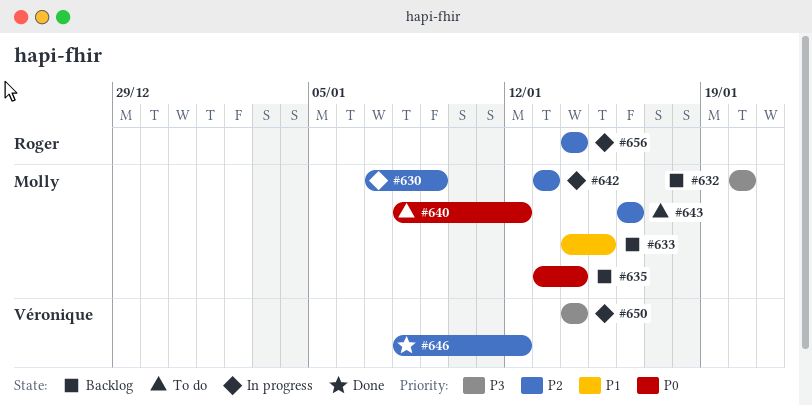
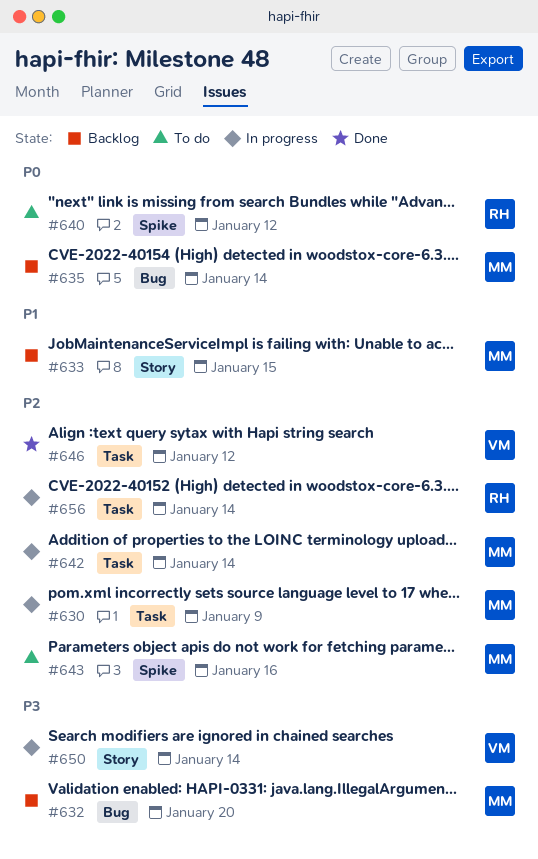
#640, owner: Molly -> Roger
#642, due: Jan 13 -> Jan 14

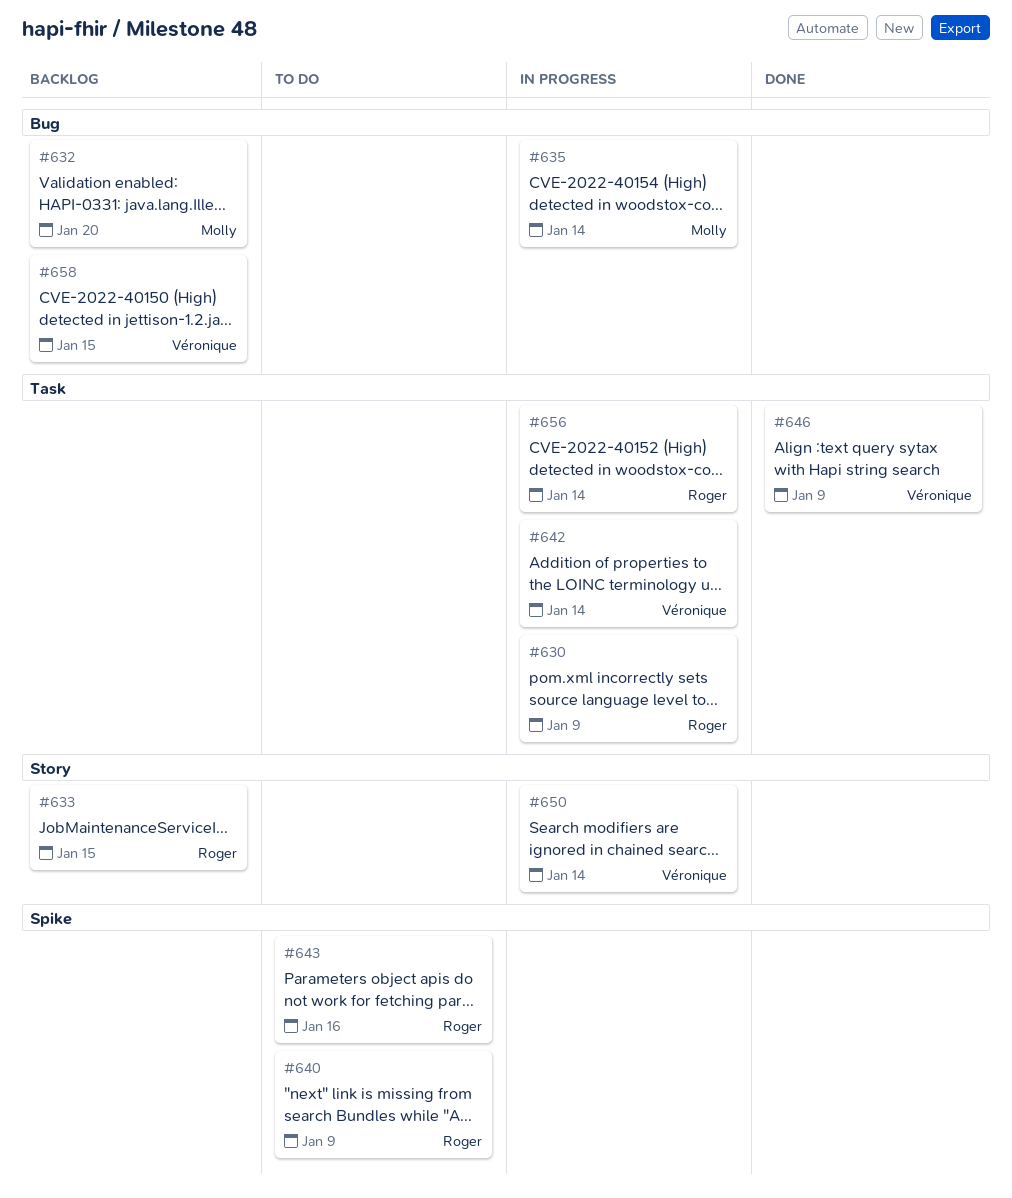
#630, owner: Molly -> Roger
#633, owner: Molly -> Roger
#635, status: Backlog -> In progress
#640, due: Jan 12 -> Jan 9
#642, owner: Molly -> Véronique
#643, owner: Molly -> Roger
#646, due: Jan 12 -> Jan 9
#658: none -> present

